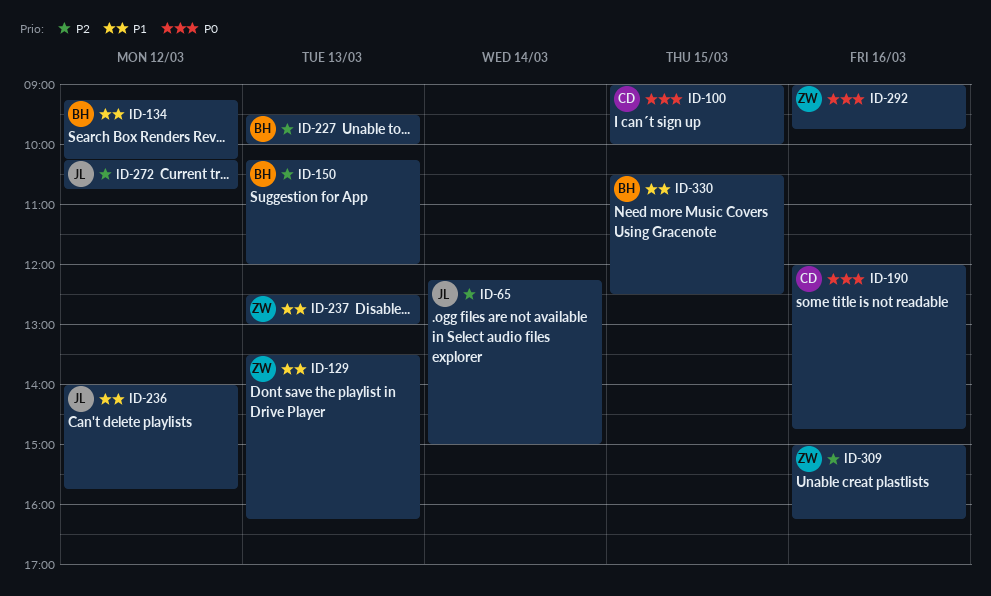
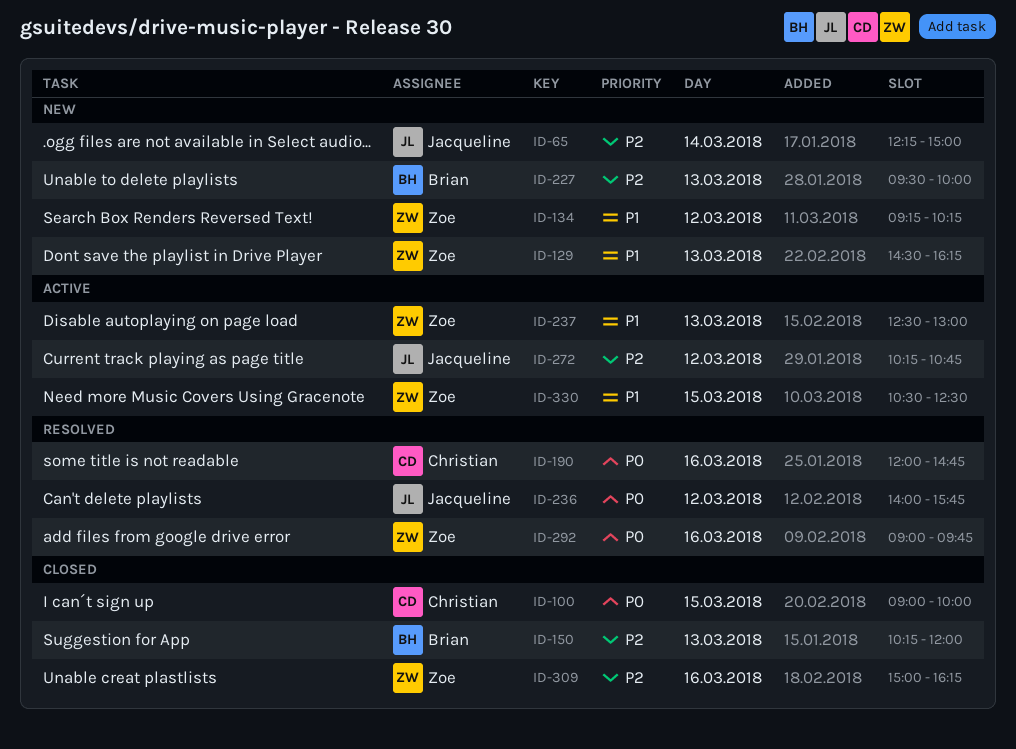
ID-129, begins: 13:30 -> 14:30
ID-134, owner: Brian -> Zoe
ID-236, priority: P1 -> P0
ID-330, owner: Brian -> Zoe

